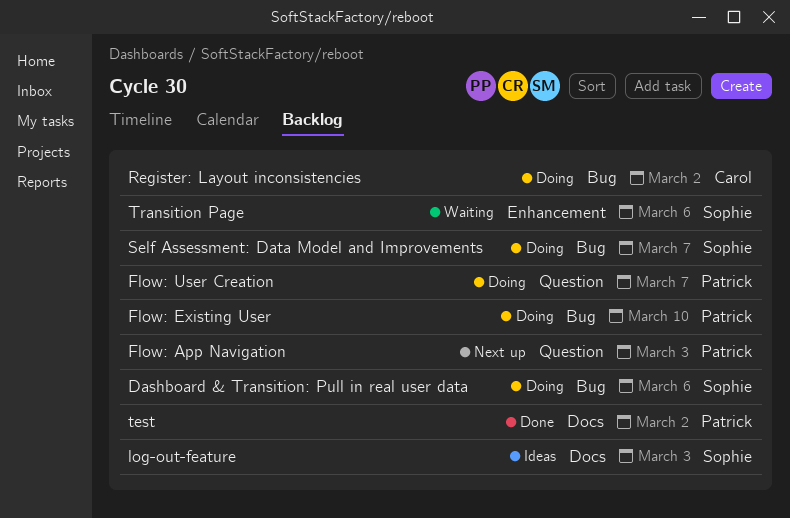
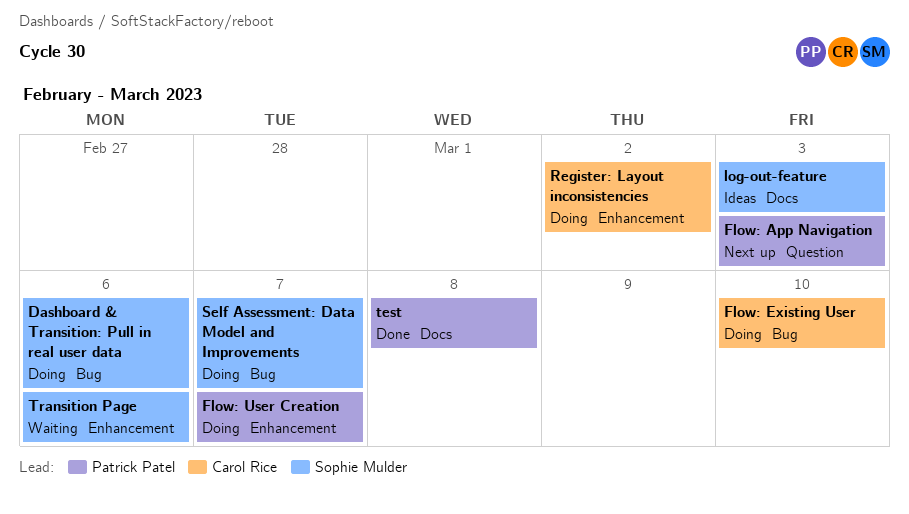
Flow: Existing User, owner: Patrick Patel -> Carol Rice
Flow: User Creation, label: Question -> Enhancement
Register: Layout inconsistencies, label: Bug -> Enhancement
test, due: Mar 2 -> Mar 8

